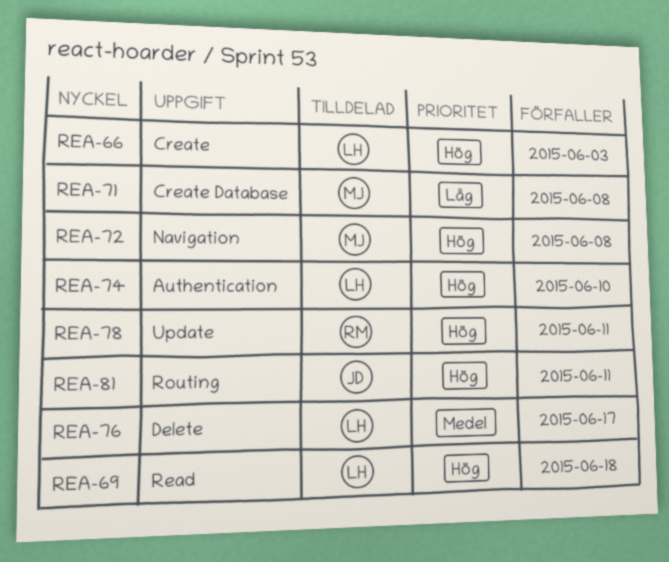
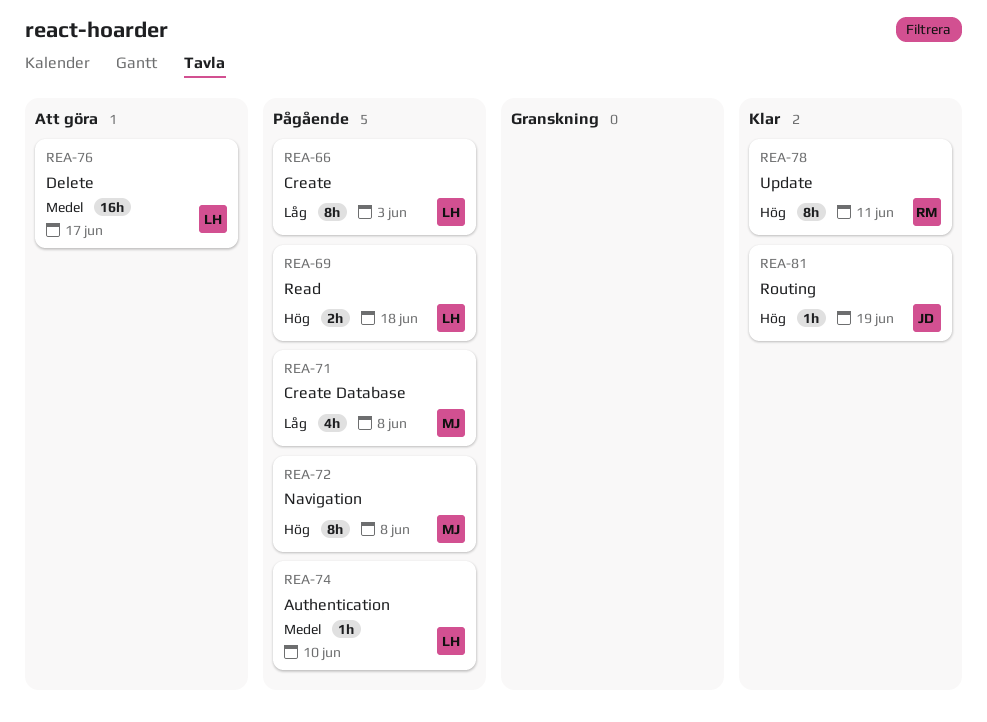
REA-66, priority: Hög -> Låg
REA-74, priority: Hög -> Medel
REA-81, due: Jun 11 -> Jun 19

